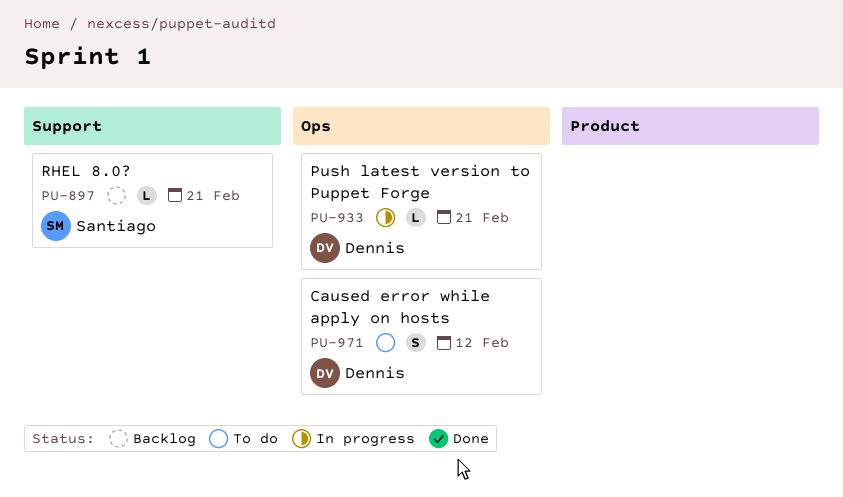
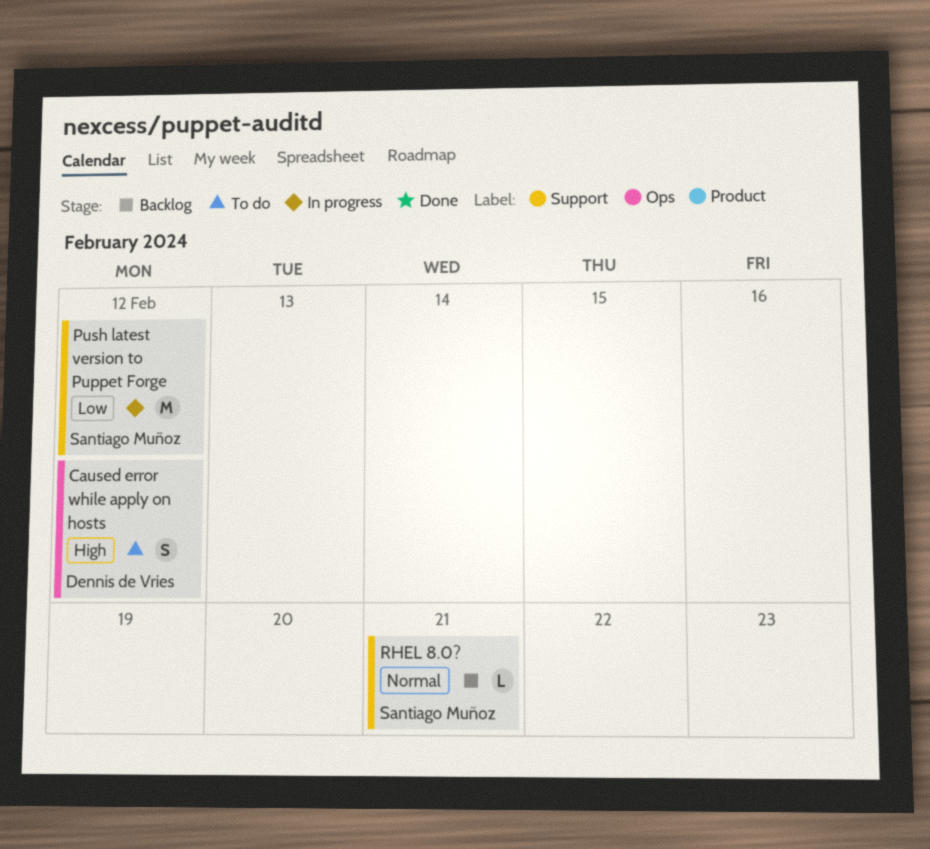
Push latest version to Puppet Forge, owner: Dennis de Vries -> Santiago Muñoz
Push latest version to Puppet Forge, label: Ops -> Support
Push latest version to Puppet Forge, estimate: L -> M
Push latest version to Puppet Forge, due: Feb 21 -> Feb 12

